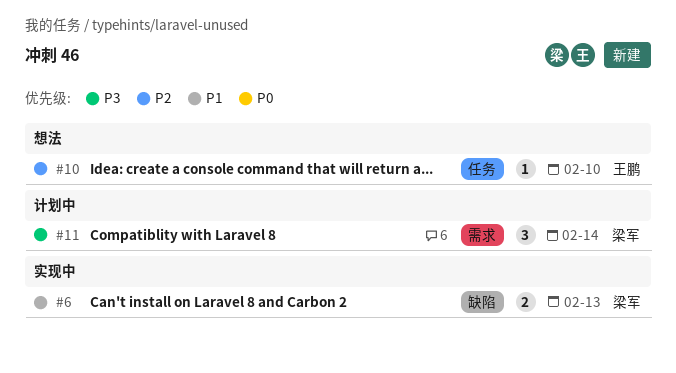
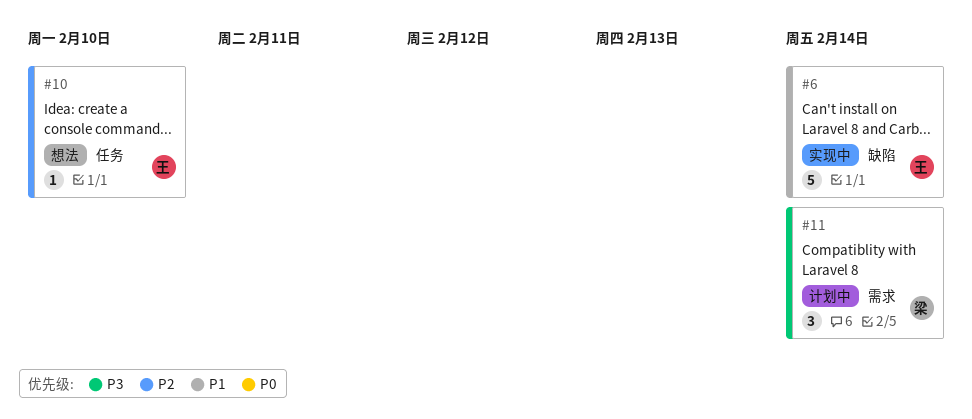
#6, owner: 梁军 -> 王鹏
#6, estimate: 2 -> 5
#6, due: Feb 13 -> Feb 14

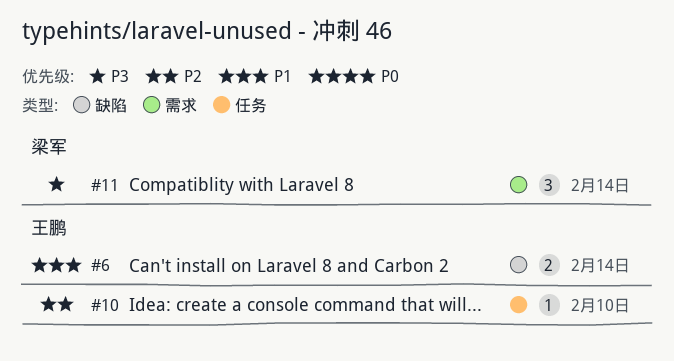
#6, estimate: 5 -> 2

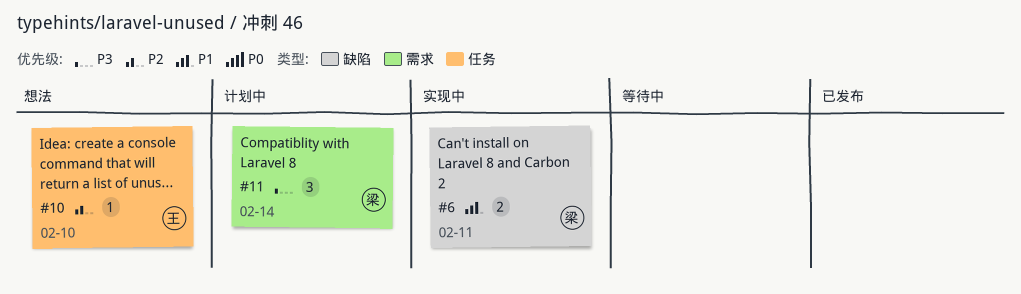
#6, owner: 王鹏 -> 梁军
#6, due: Feb 14 -> Feb 11

